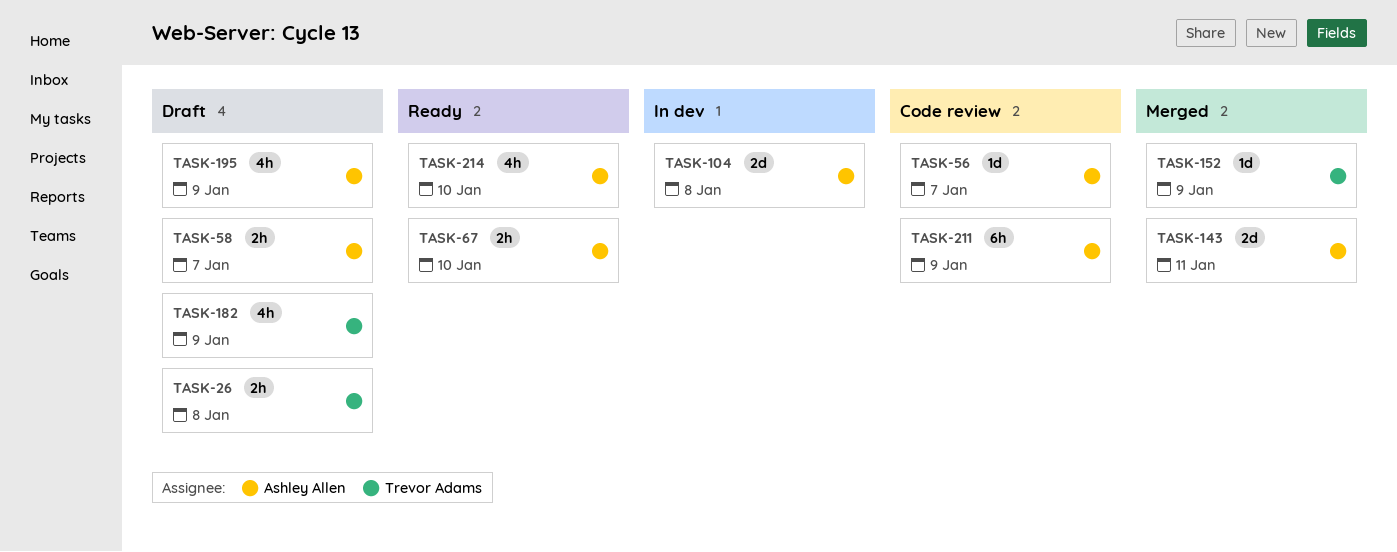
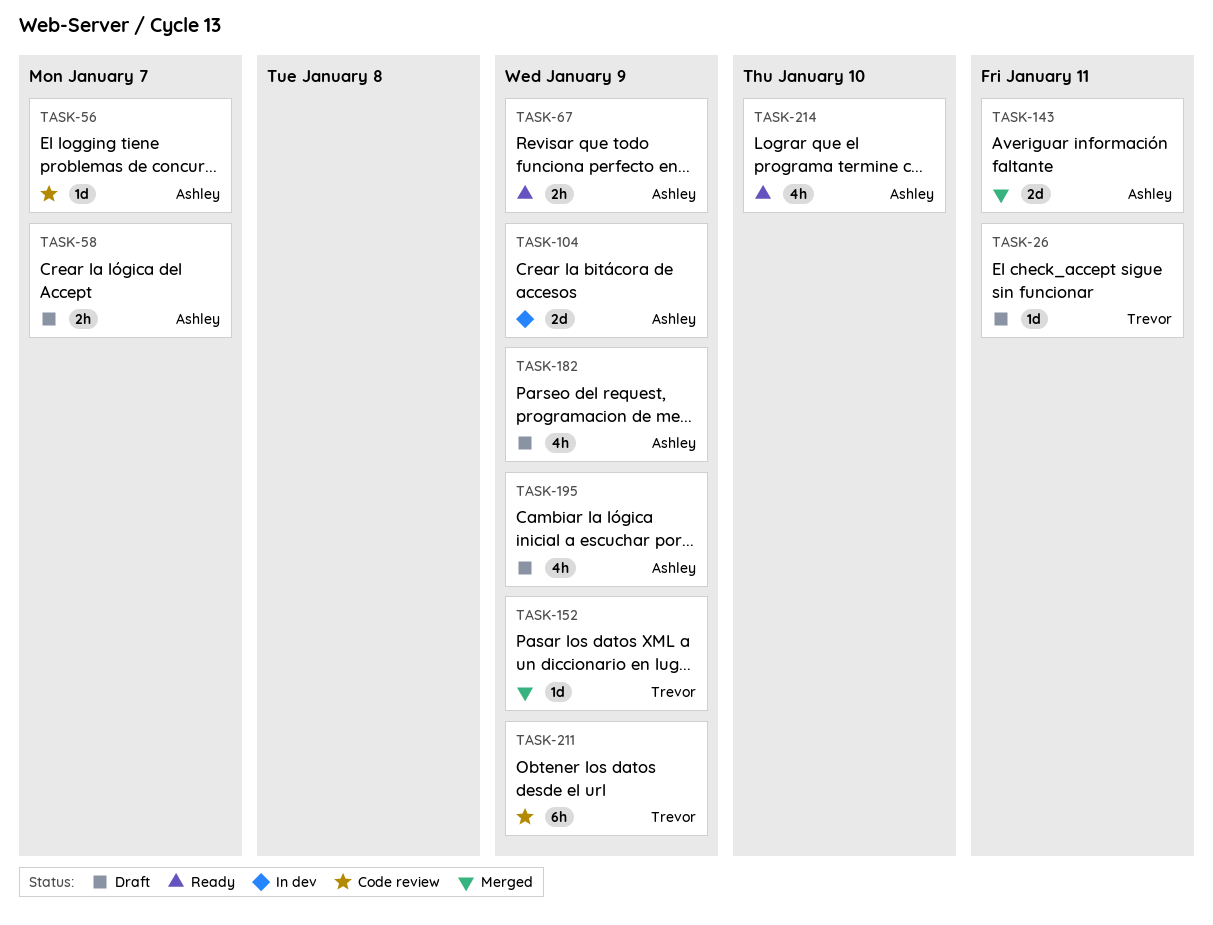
TASK-26, estimate: 2h -> 1d
TASK-26, due: Jan 8 -> Jan 11
TASK-67, due: Jan 10 -> Jan 9
TASK-104, due: Jan 8 -> Jan 9
TASK-182, owner: Trevor Adams -> Ashley Allen
TASK-211, owner: Ashley Allen -> Trevor Adams

